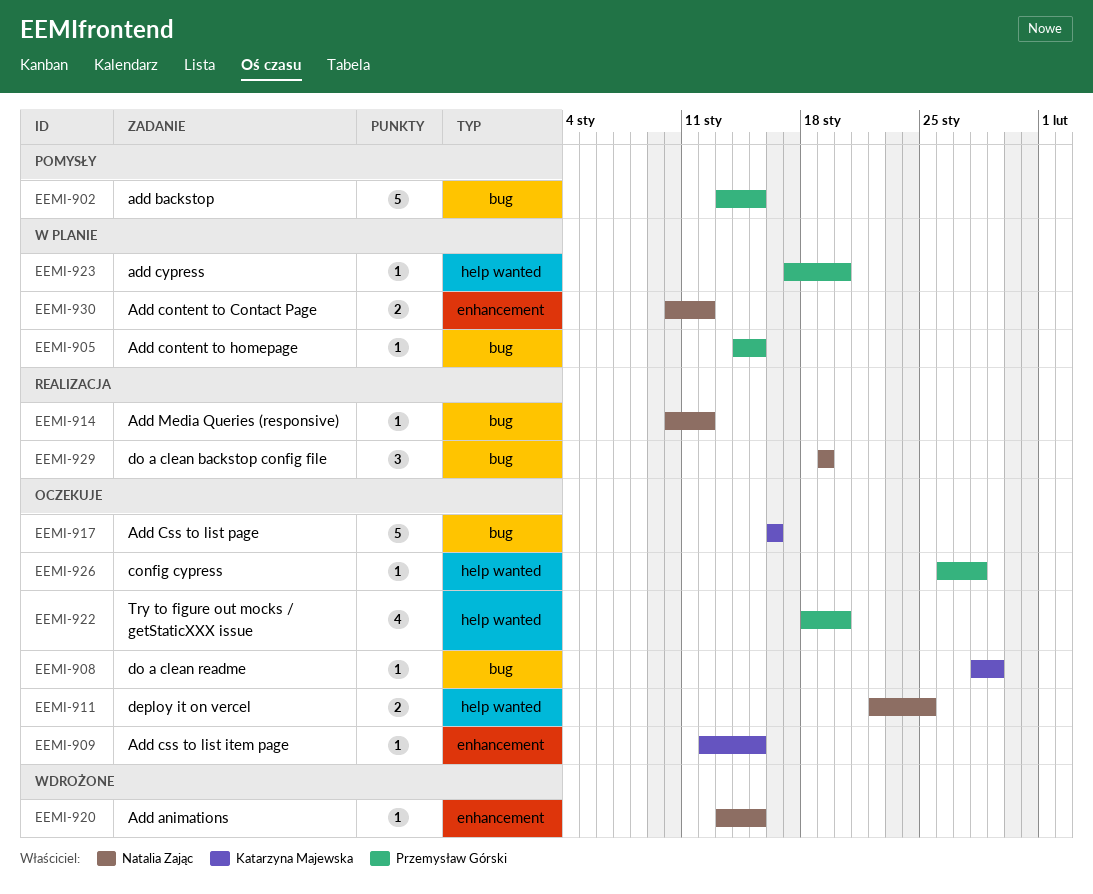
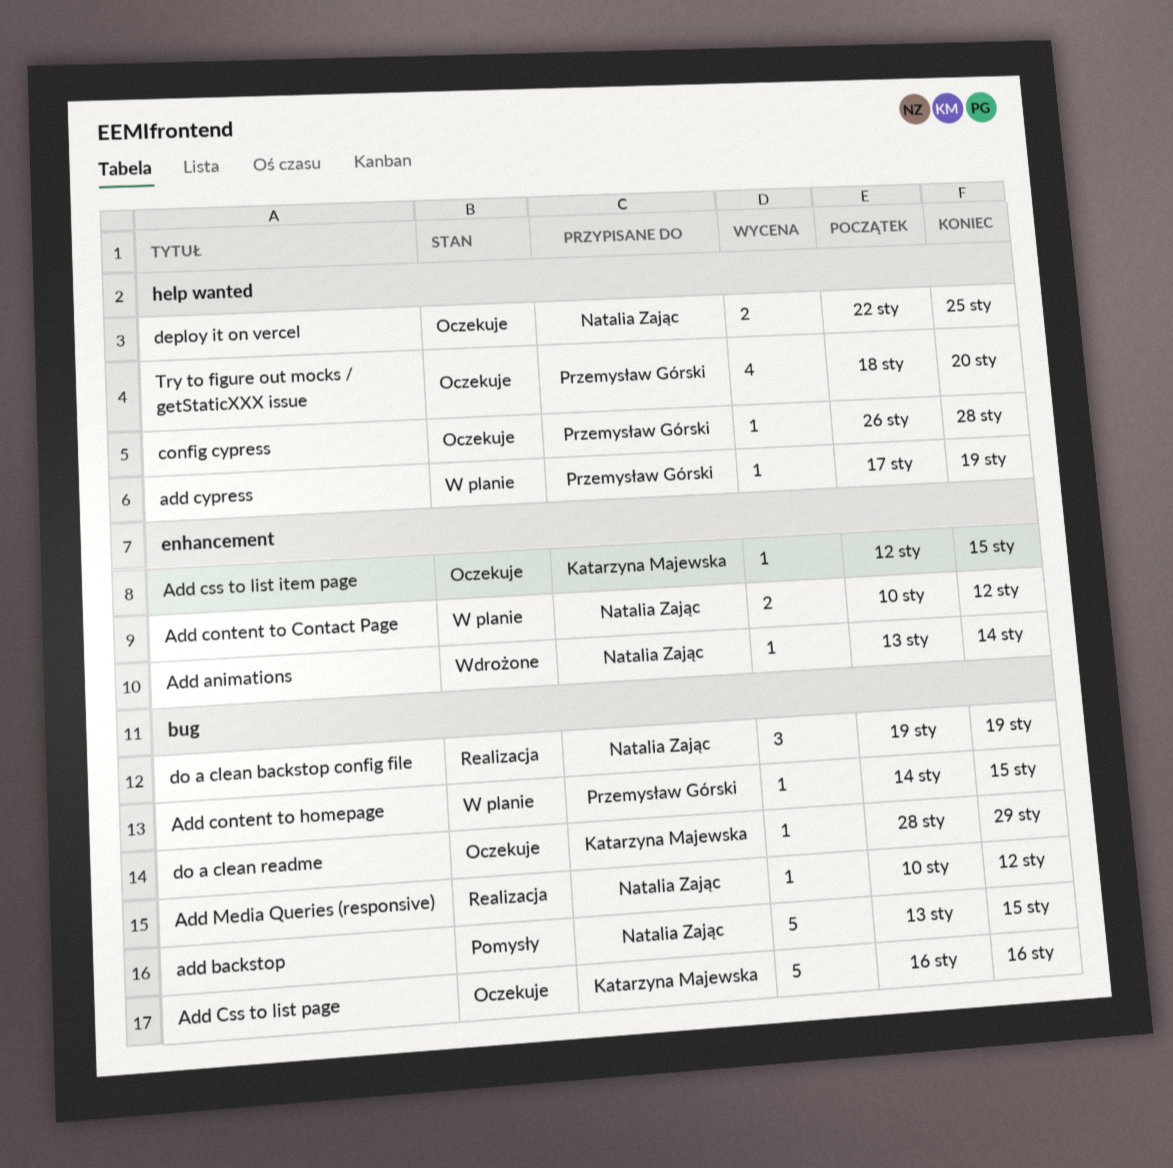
Add animations, due: Jan 15 -> Jan 14
add backstop, owner: Przemysław Górski -> Natalia Zając
add cypress, due: Jan 20 -> Jan 19

